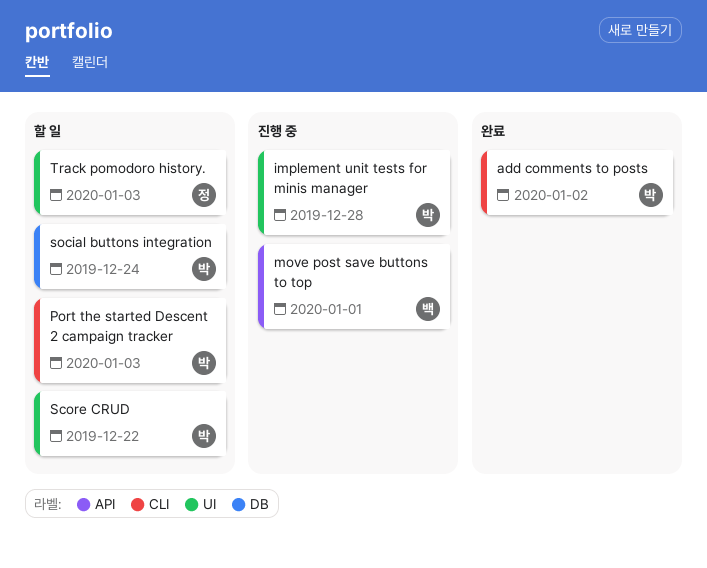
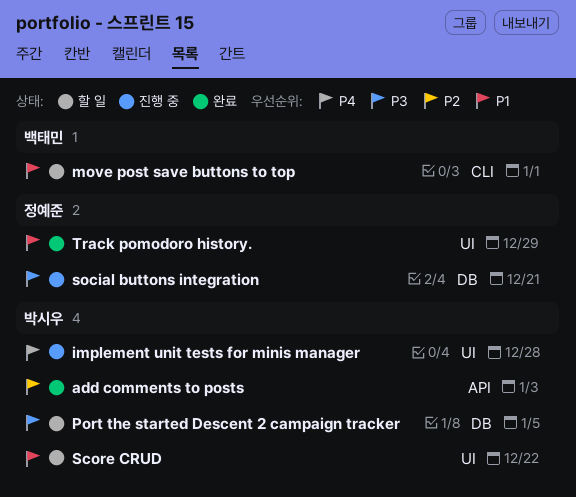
add comments to posts, label: CLI -> API
add comments to posts, due: Jan 2 -> Jan 3
move post save buttons to top, status: 진행 중 -> 할 일
move post save buttons to top, label: API -> CLI
Port the started Descent 2 campaign tracker, label: CLI -> DB
Port the started Descent 2 campaign tracker, due: Jan 3 -> Jan 5
social buttons integration, status: 할 일 -> 진행 중
social buttons integration, owner: 박시우 -> 정예준
social buttons integration, due: Dec 24 -> Dec 21
Track pomodoro history., status: 할 일 -> 완료
Track pomodoro history., due: Jan 3 -> Dec 29

